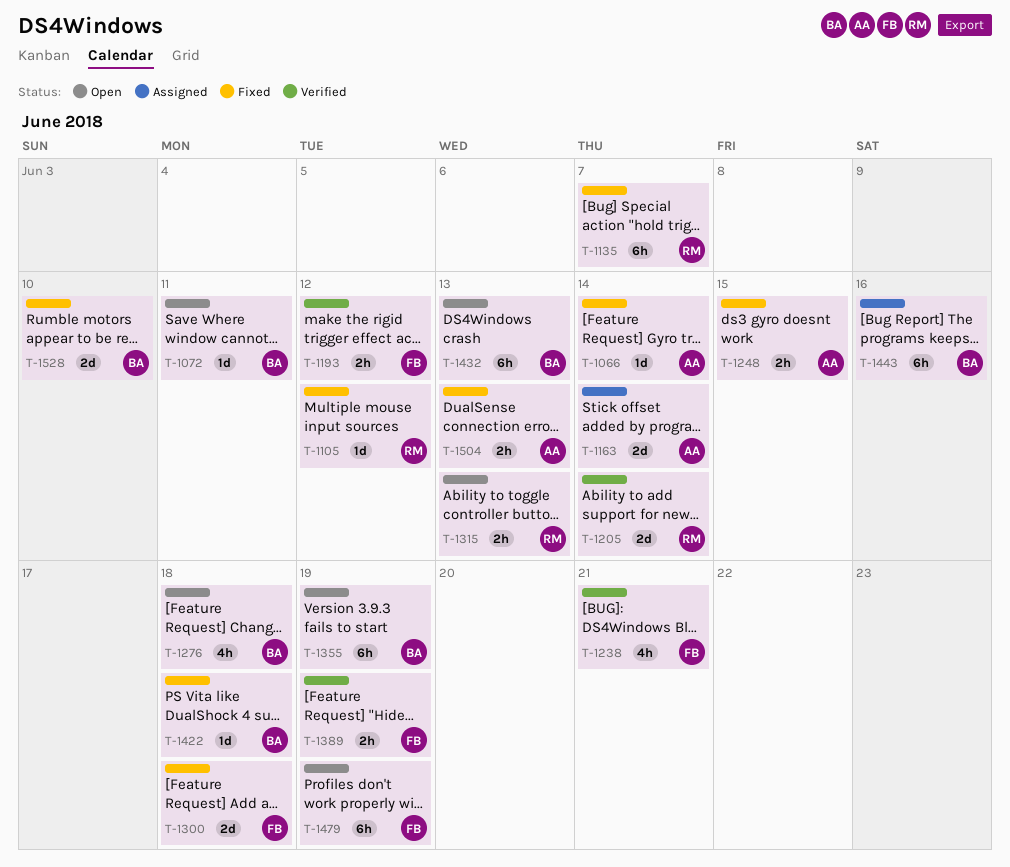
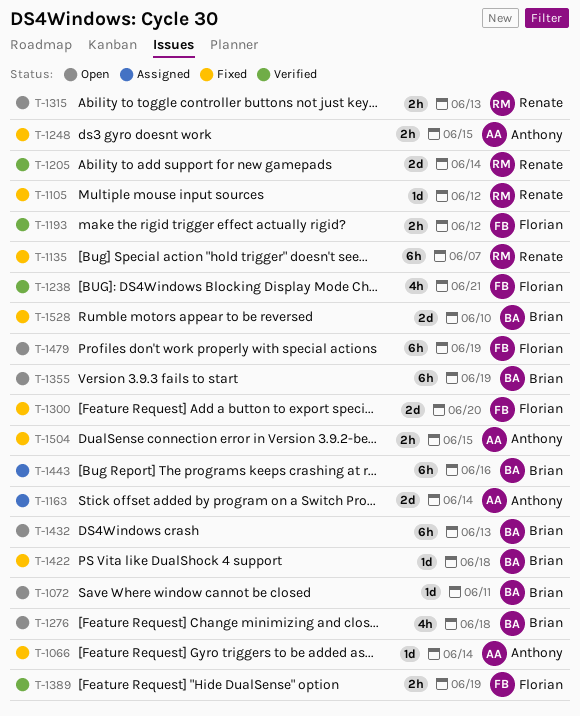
T-1300, due: Jun 18 -> Jun 20
T-1504, due: Jun 13 -> Jun 15

